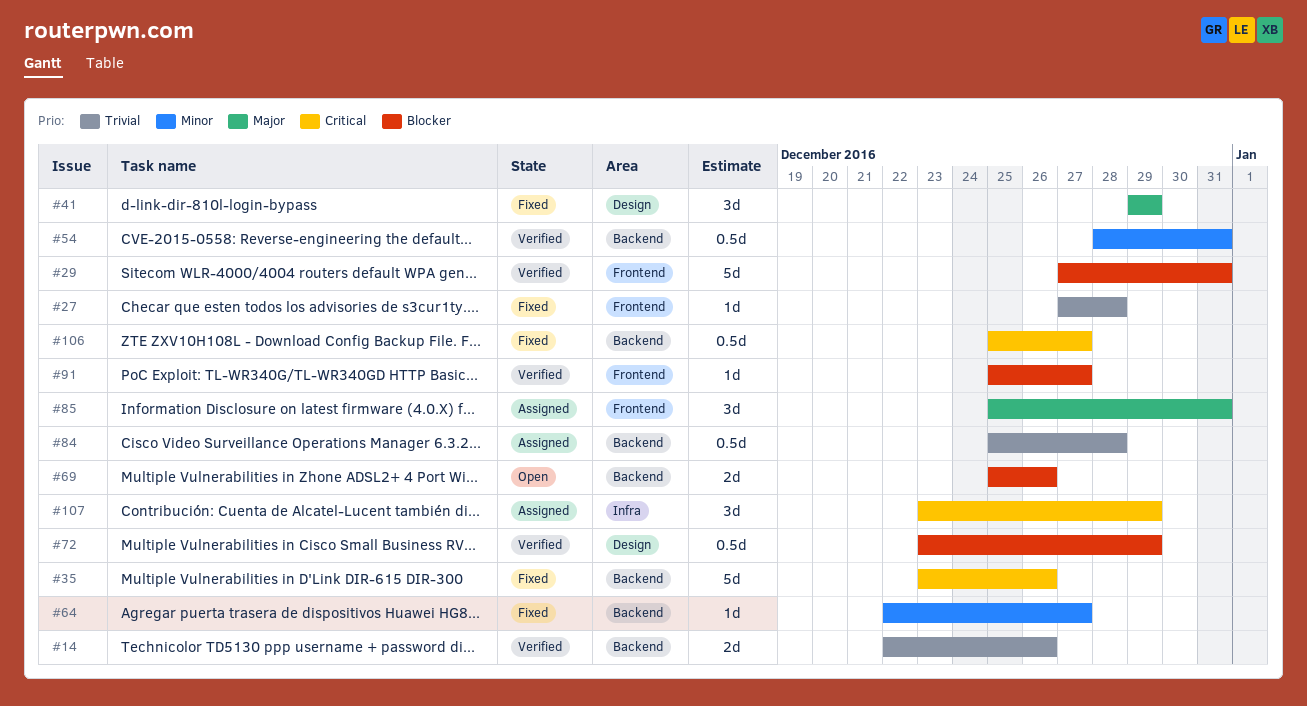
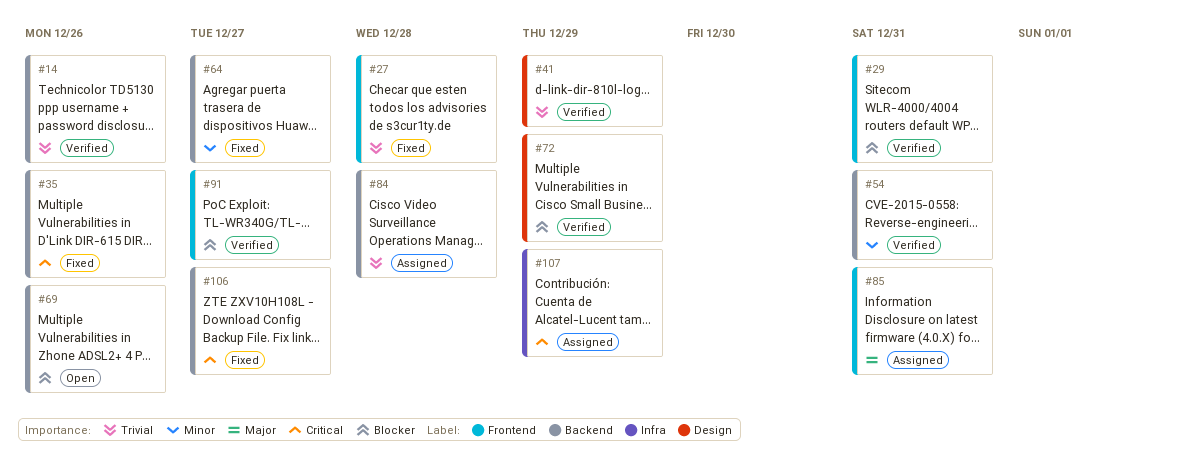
#41, status: Fixed -> Verified
#41, priority: Major -> Trivial

